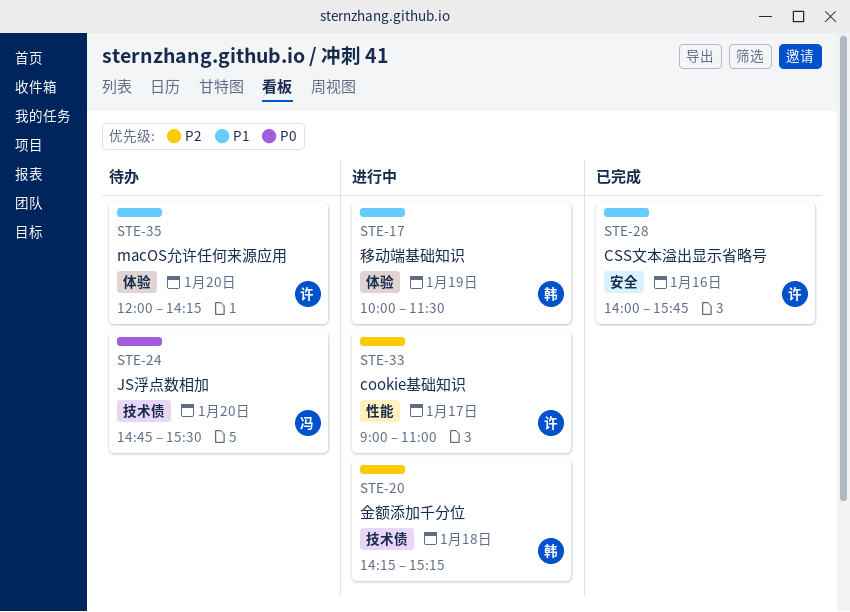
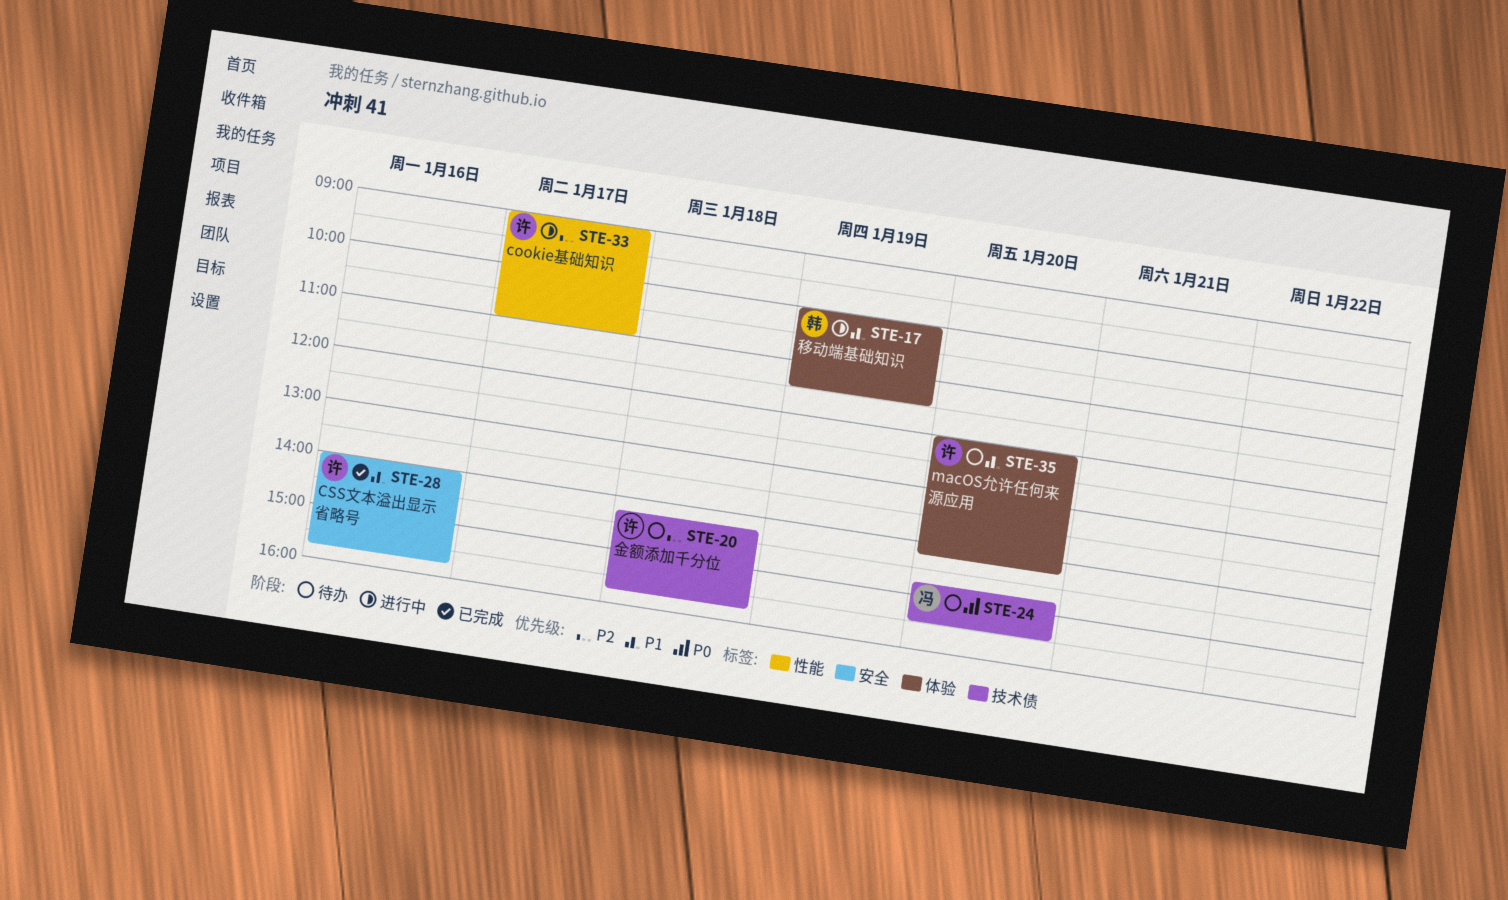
STE-20, status: 进行中 -> 待办
STE-20, owner: 韩 -> 许
STE-20, ends: 15:15 -> 15:45

